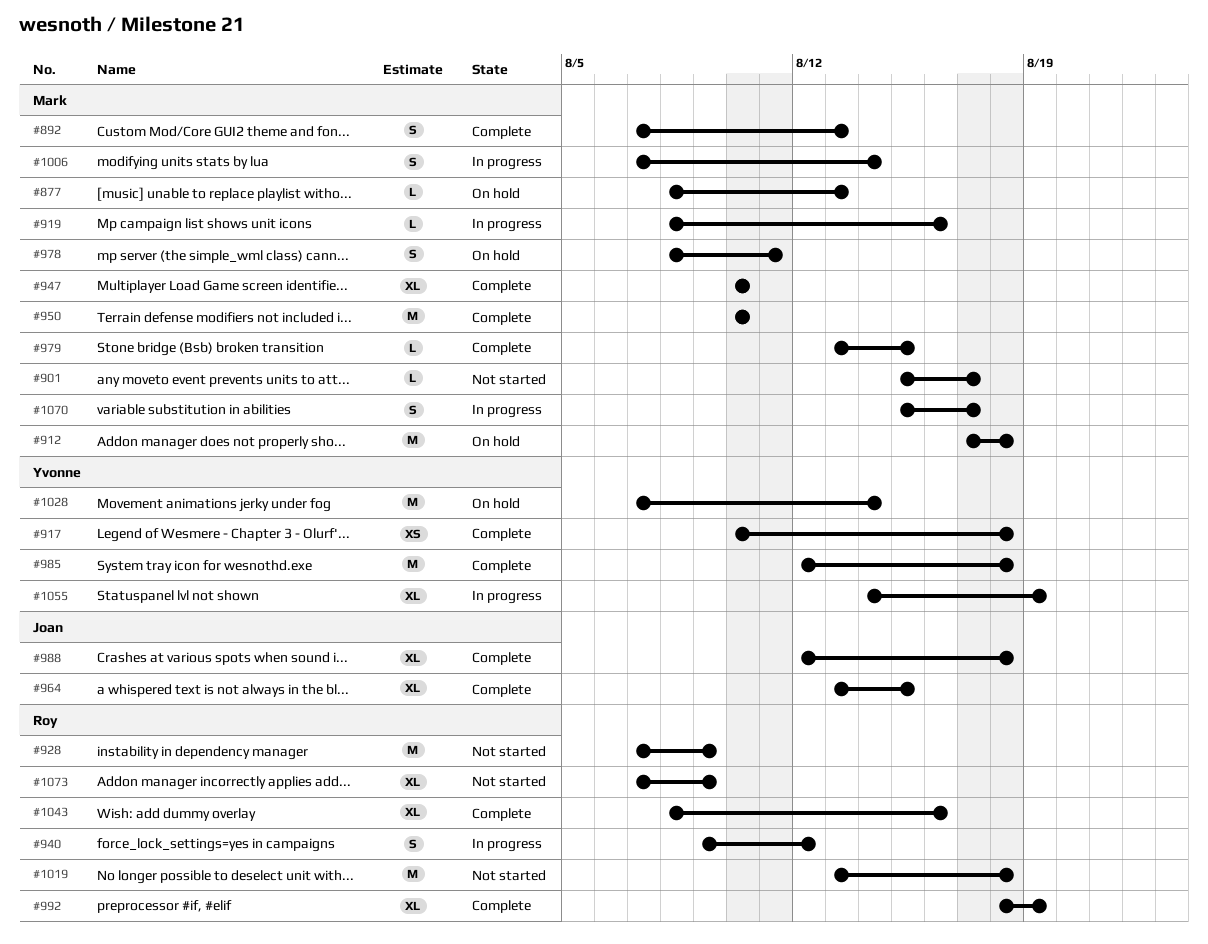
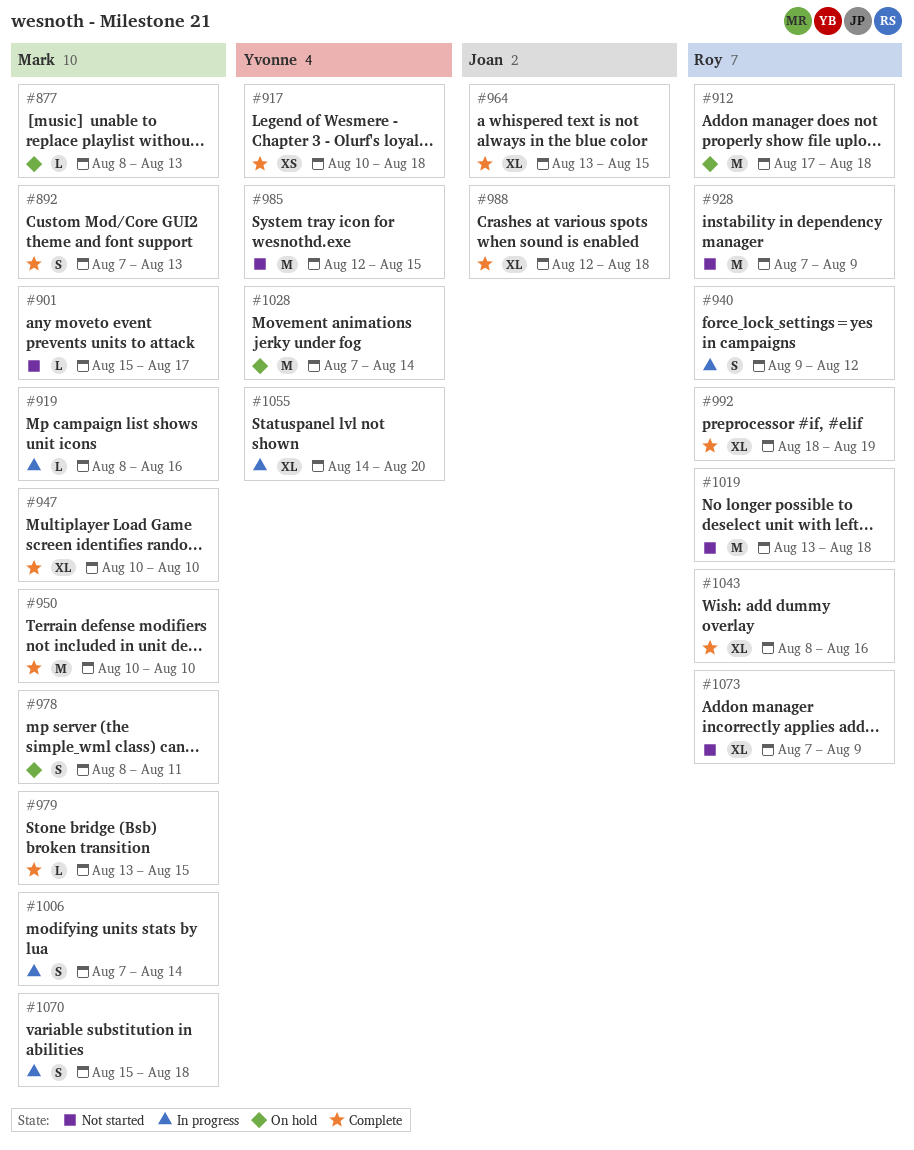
#912, owner: Mark -> Roy
#985, status: Complete -> Not started
#985, due: Aug 18 -> Aug 15
#1055, due: Aug 19 -> Aug 20
#1070, due: Aug 17 -> Aug 18

